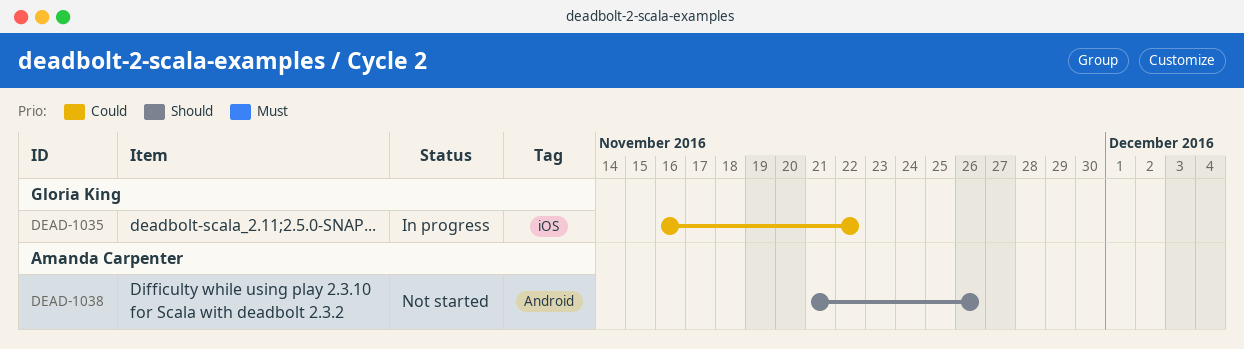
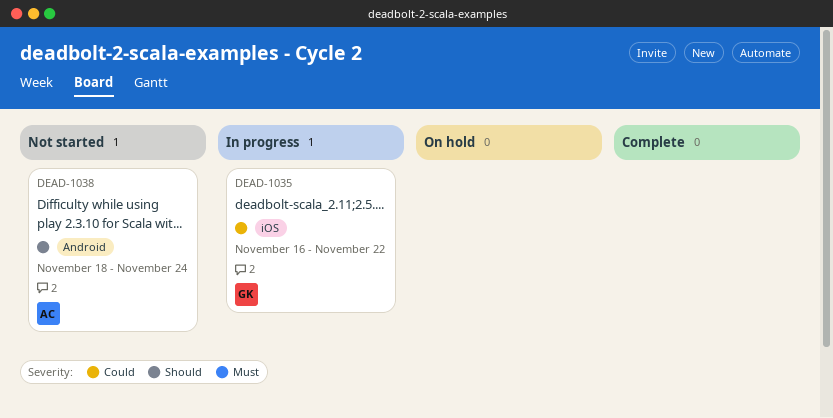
DEAD-1038, start: Nov 21 -> Nov 18
DEAD-1038, due: Nov 26 -> Nov 24

